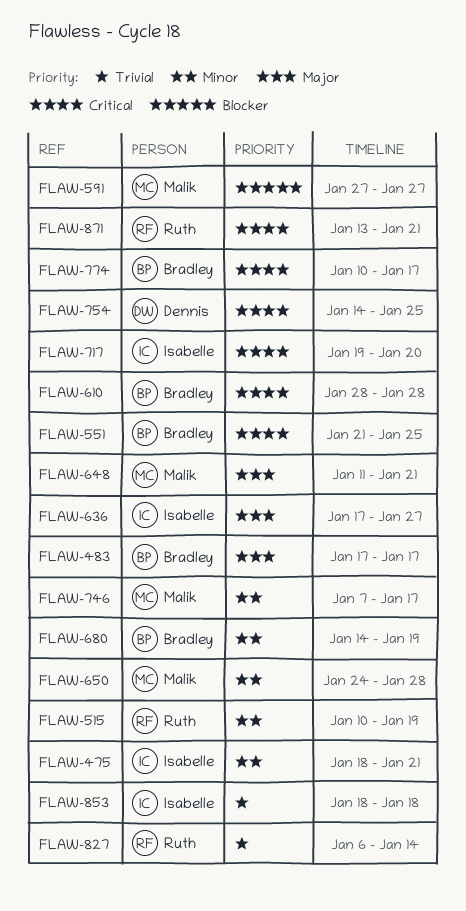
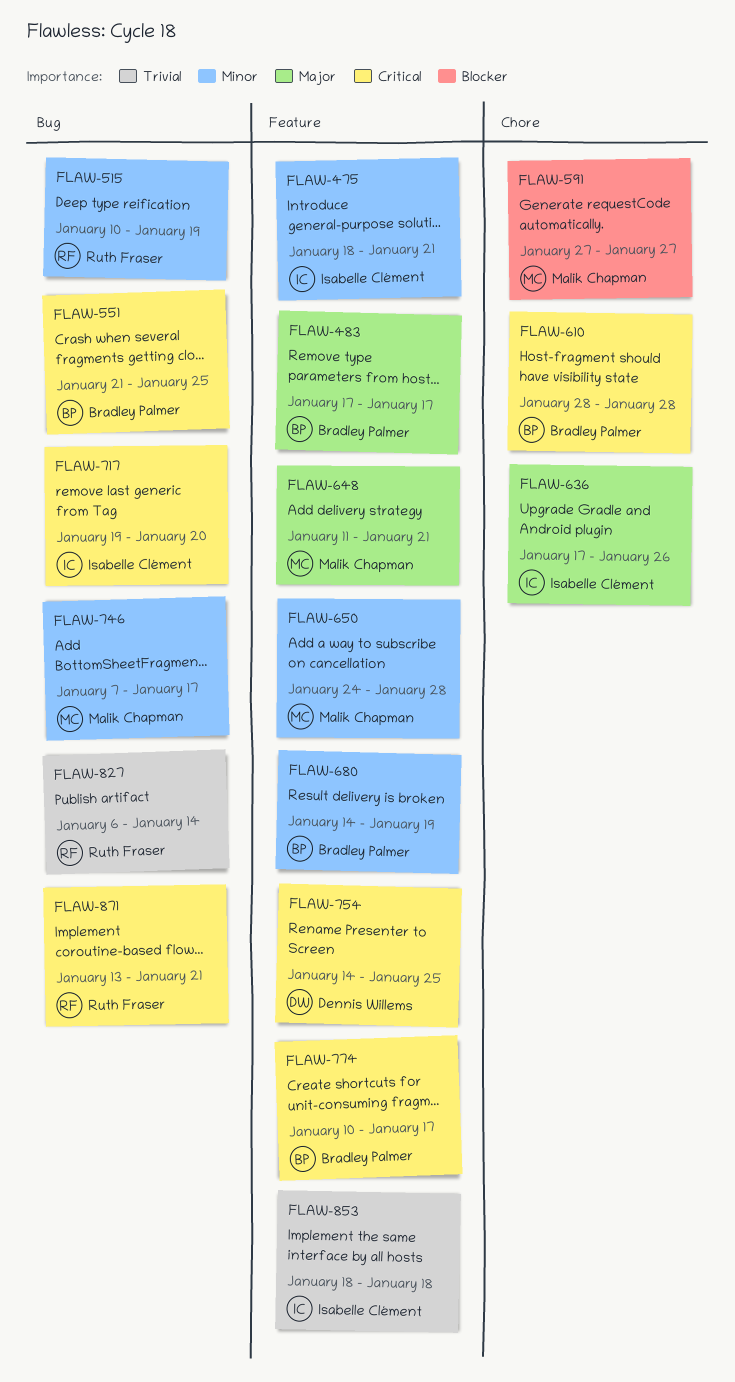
FLAW-636, due: Jan 27 -> Jan 26

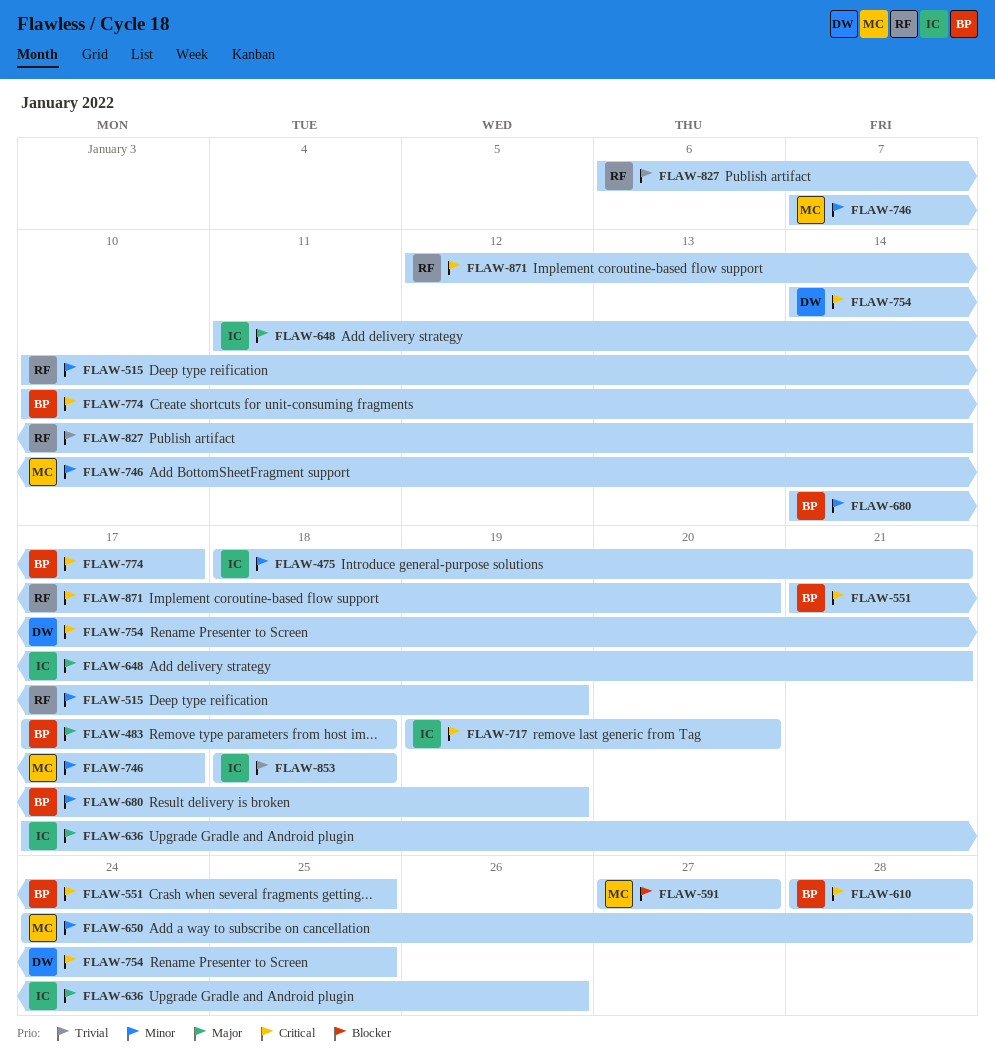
FLAW-483, due: Jan 17 -> Jan 18
FLAW-648, owner: Malik Chapman -> Isabelle Clément
FLAW-871, start: Jan 13 -> Jan 12
FLAW-871, due: Jan 21 -> Jan 20

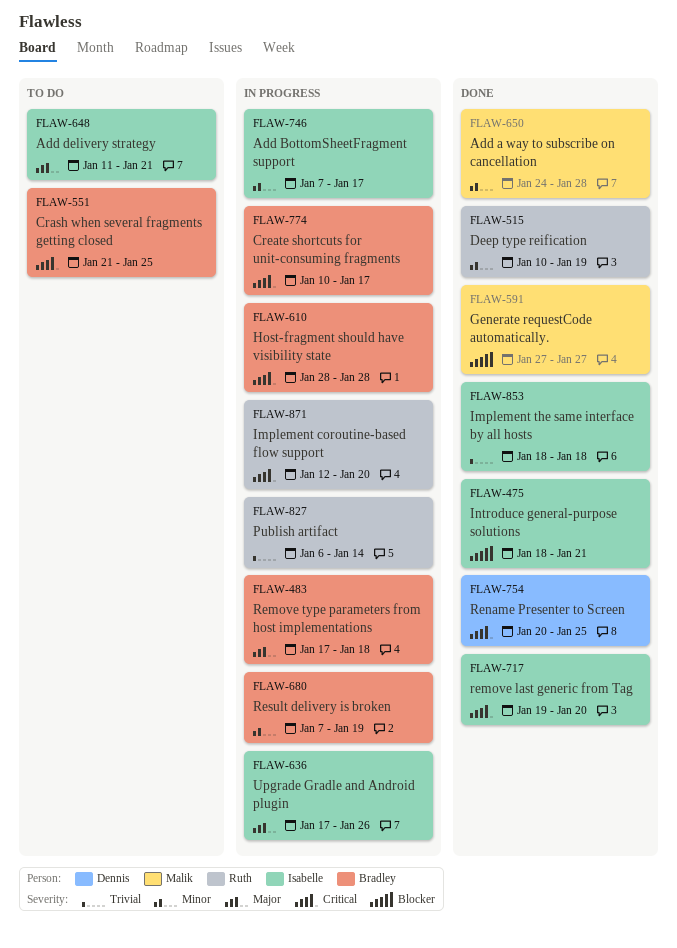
FLAW-475, priority: Minor -> Blocker
FLAW-680, start: Jan 14 -> Jan 7
FLAW-746, owner: Malik -> Isabelle
FLAW-754, start: Jan 14 -> Jan 20

